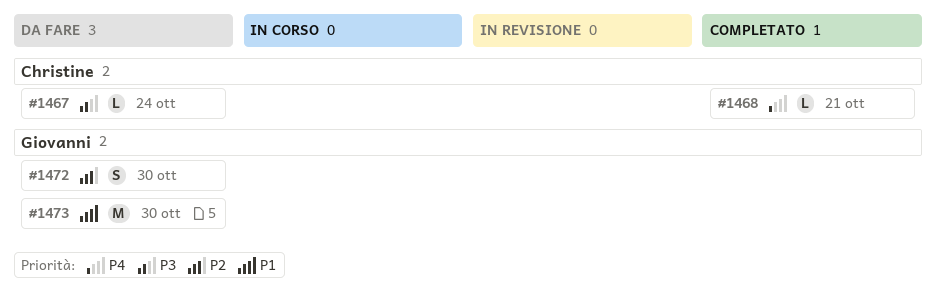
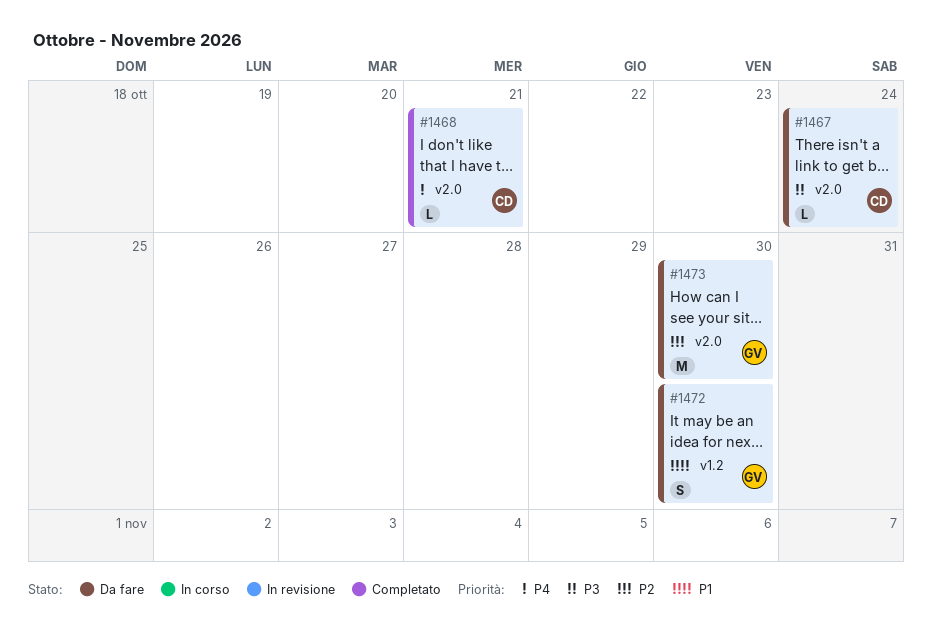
#1472, priority: P2 -> P1
#1473, priority: P1 -> P2

